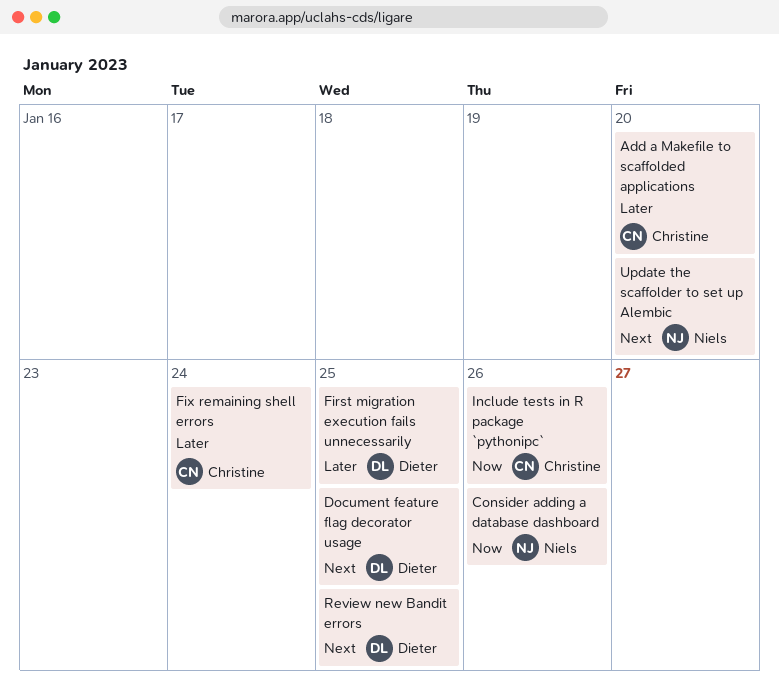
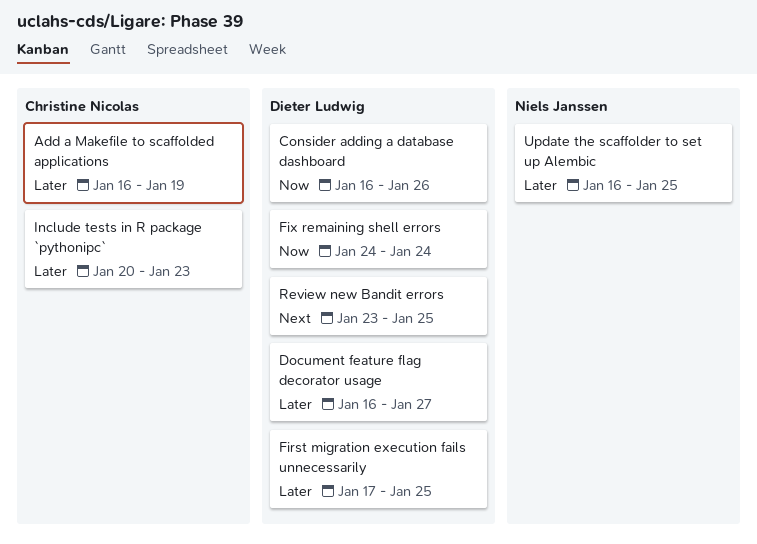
Add a Makefile to scaffolded applications, due: Jan 20 -> Jan 19
Consider adding a database dashboard, owner: Niels Janssen -> Dieter Ludwig
Document feature flag decorator usage, priority: Next -> Later
Document feature flag decorator usage, due: Jan 25 -> Jan 27
Fix remaining shell errors, owner: Christine Nicolas -> Dieter Ludwig
Fix remaining shell errors, priority: Later -> Now
Include tests in R package `pythonipc`, priority: Now -> Later
Include tests in R package `pythonipc`, due: Jan 26 -> Jan 23
Update the scaffolder to set up Alembic, priority: Next -> Later
Update the scaffolder to set up Alembic, due: Jan 20 -> Jan 25

